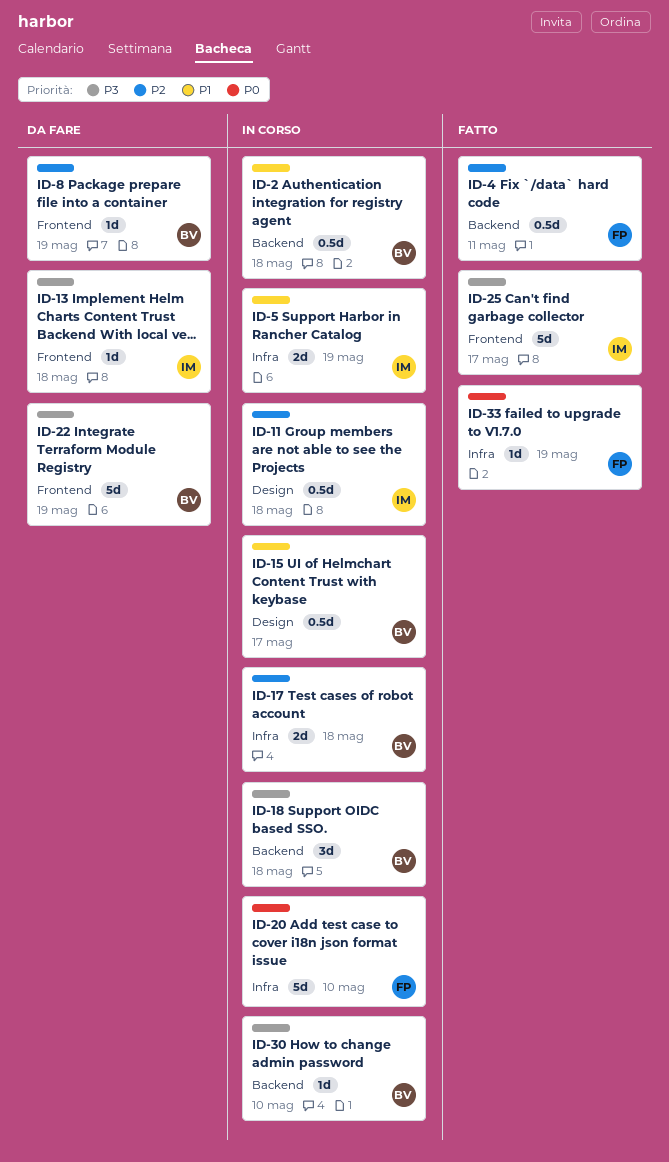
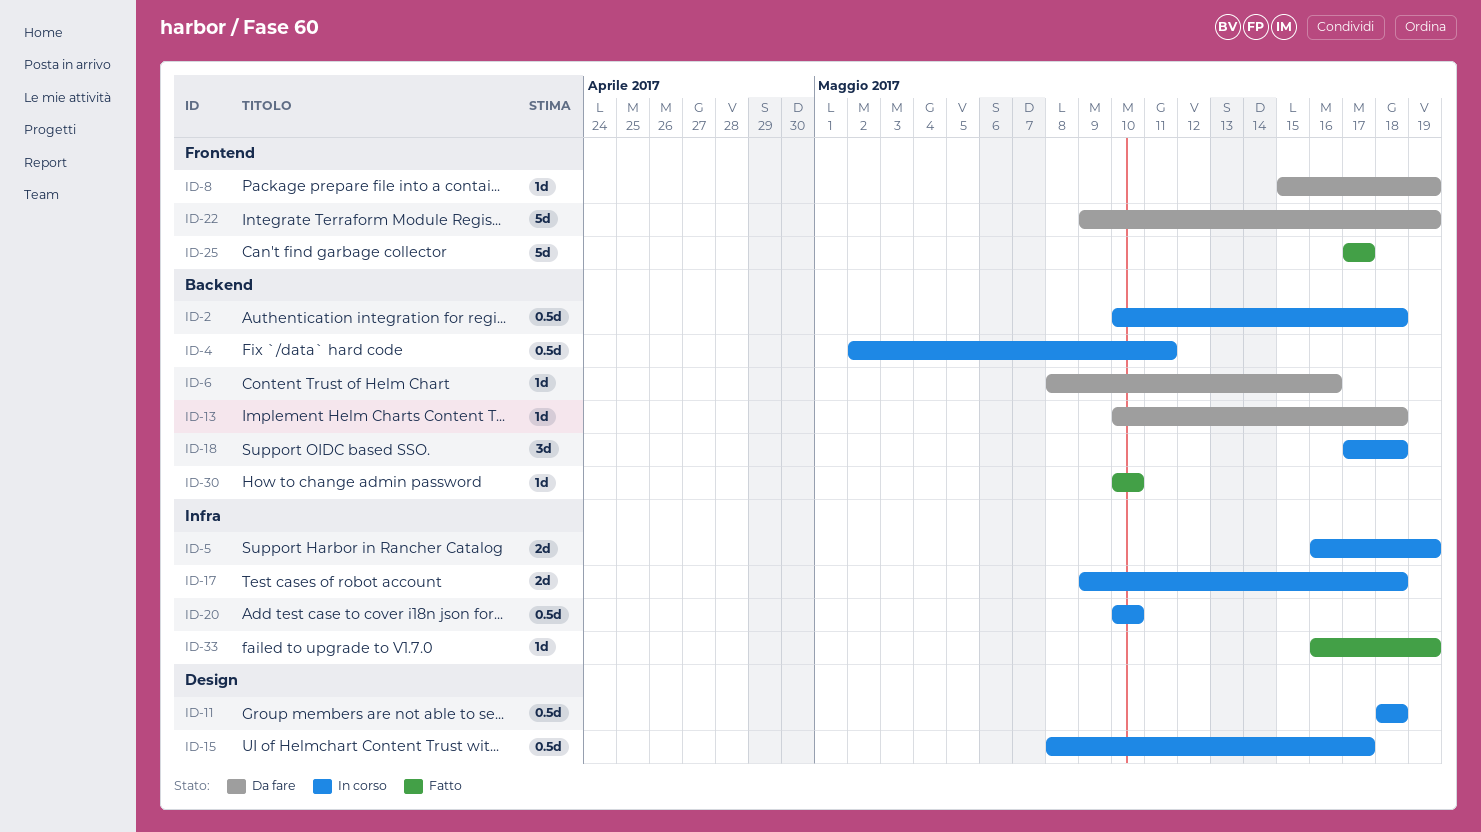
ID-4, status: Fatto -> In corso
ID-6: none -> present
ID-13, label: Frontend -> Backend
ID-20, estimate: 5d -> 0.5d
ID-30, status: In corso -> Fatto

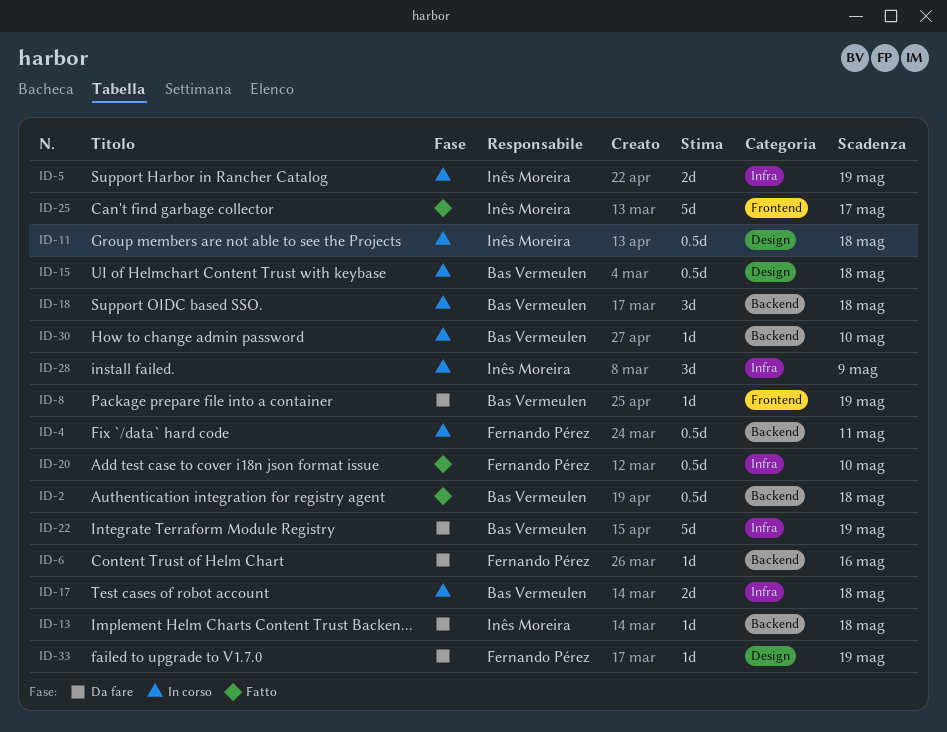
ID-2, status: In corso -> Fatto
ID-15, due: May 17 -> May 18
ID-20, status: In corso -> Fatto
ID-22, label: Frontend -> Infra
ID-28: none -> present
ID-30, status: Fatto -> In corso
ID-33, status: Fatto -> Da fare
ID-33, label: Infra -> Design

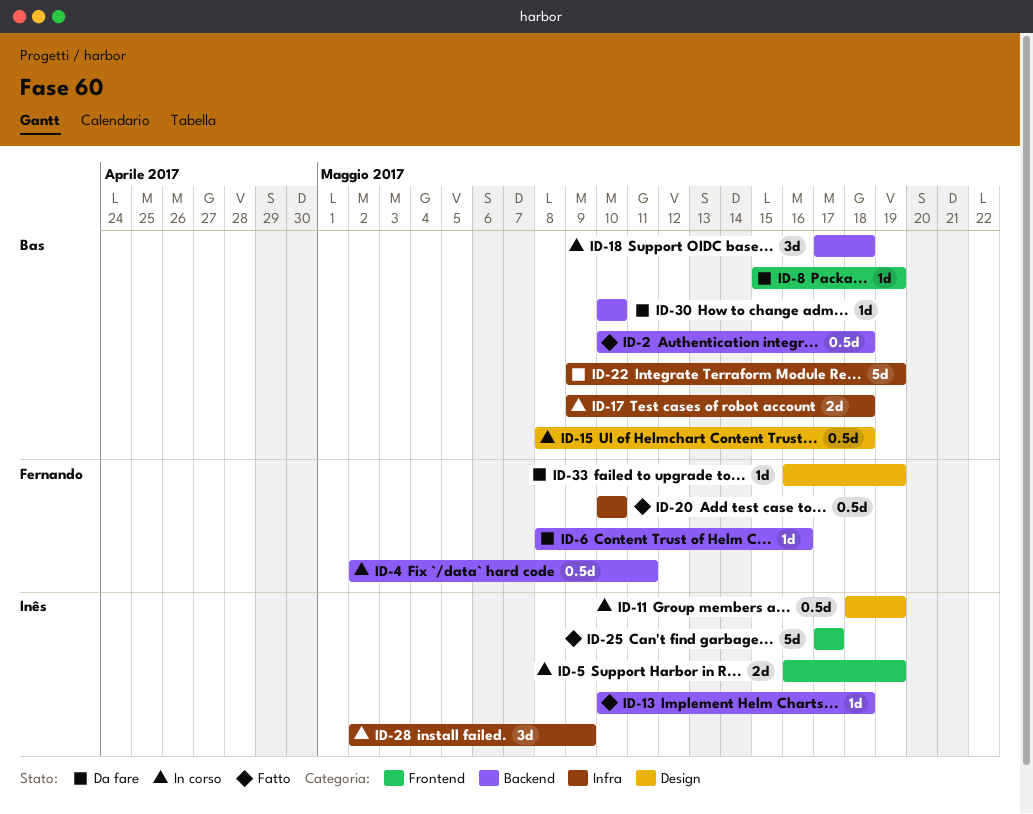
ID-5, label: Infra -> Frontend
ID-11, due: May 18 -> May 19
ID-13, status: Da fare -> Fatto
ID-30, status: In corso -> Da fare

